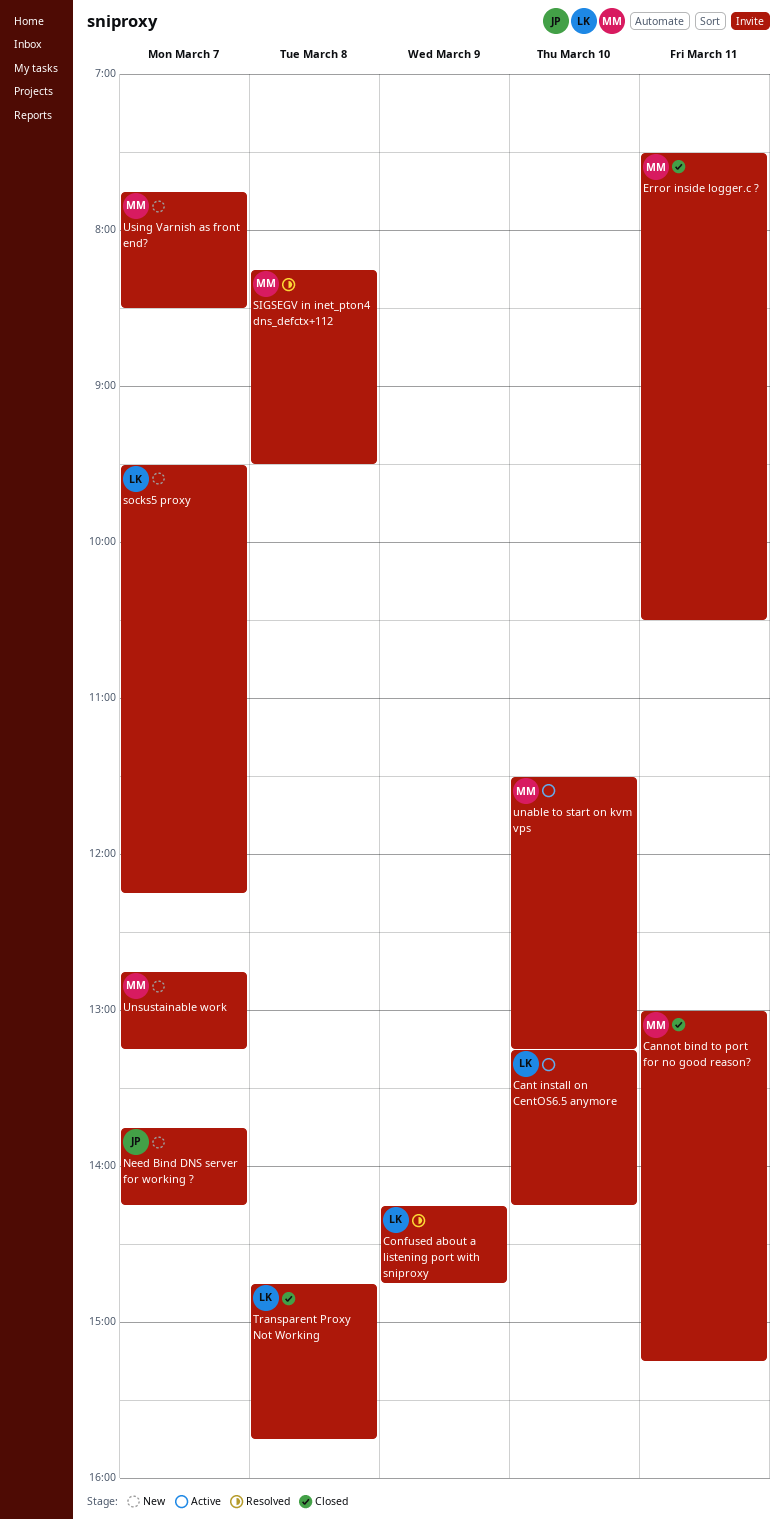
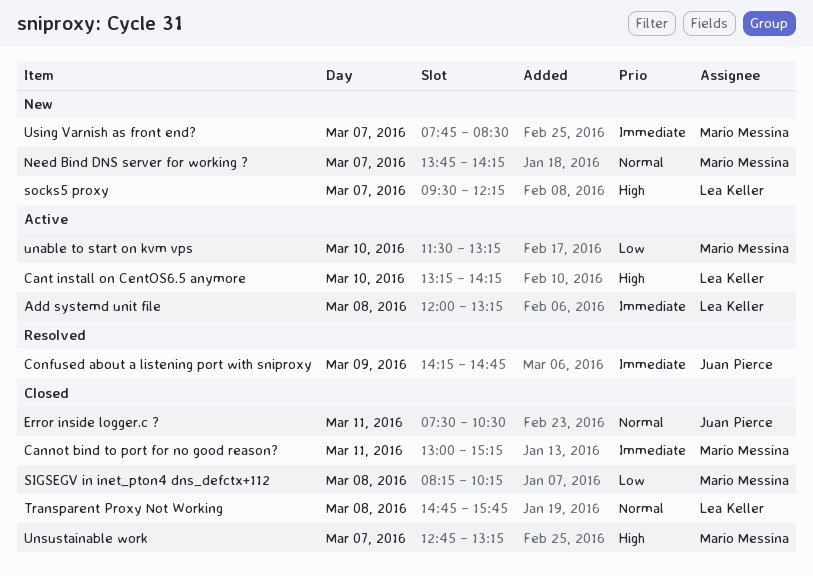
Add systemd unit file: none -> present
Confused about a listening port with sniproxy, owner: Lea Keller -> Juan Pierce
Error inside logger.c ?, owner: Mario Messina -> Juan Pierce
Need Bind DNS server for working ?, owner: Juan Pierce -> Mario Messina
SIGSEGV in inet_pton4 dns_defctx+112, status: Resolved -> Closed
SIGSEGV in inet_pton4 dns_defctx+112, ends: 09:30 -> 10:15
Unsustainable work, status: New -> Closed

